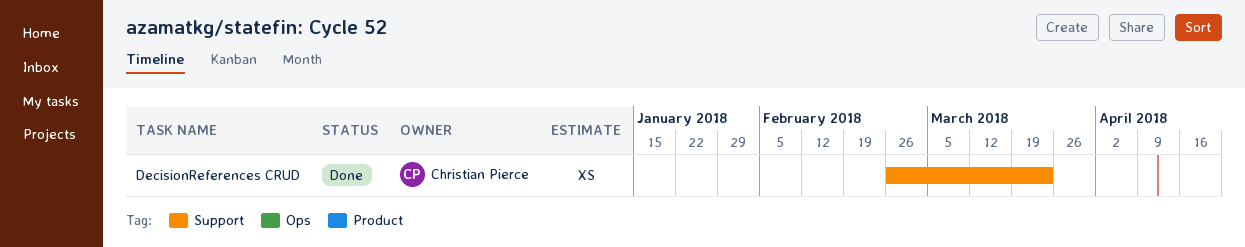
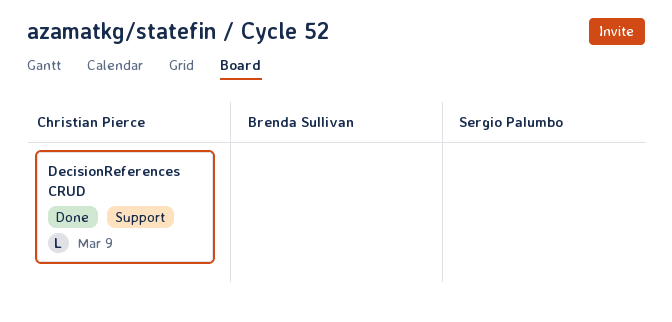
DecisionReferences CRUD, estimate: XS -> L
DecisionReferences CRUD, due: Mar 23 -> Mar 9

